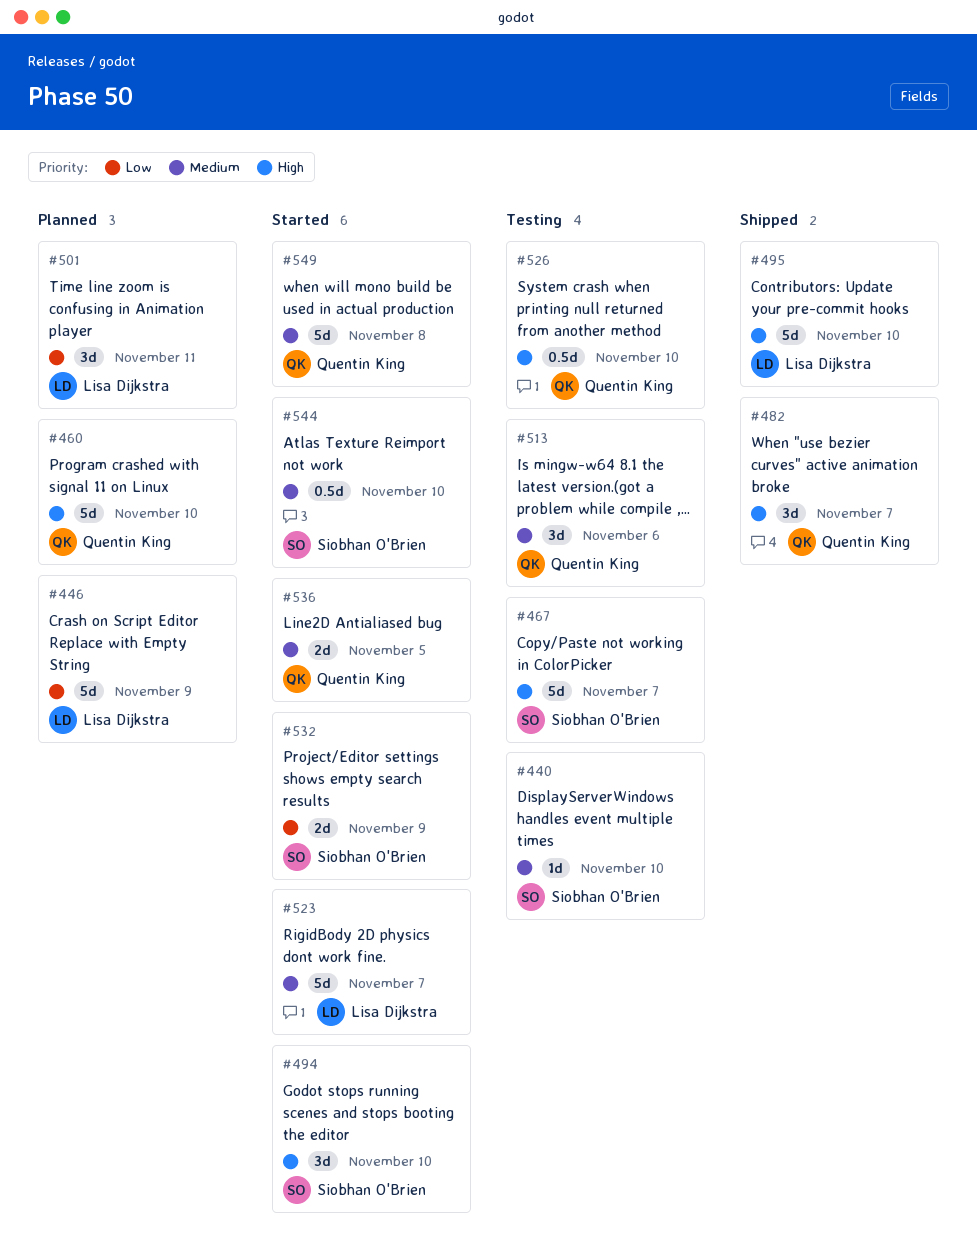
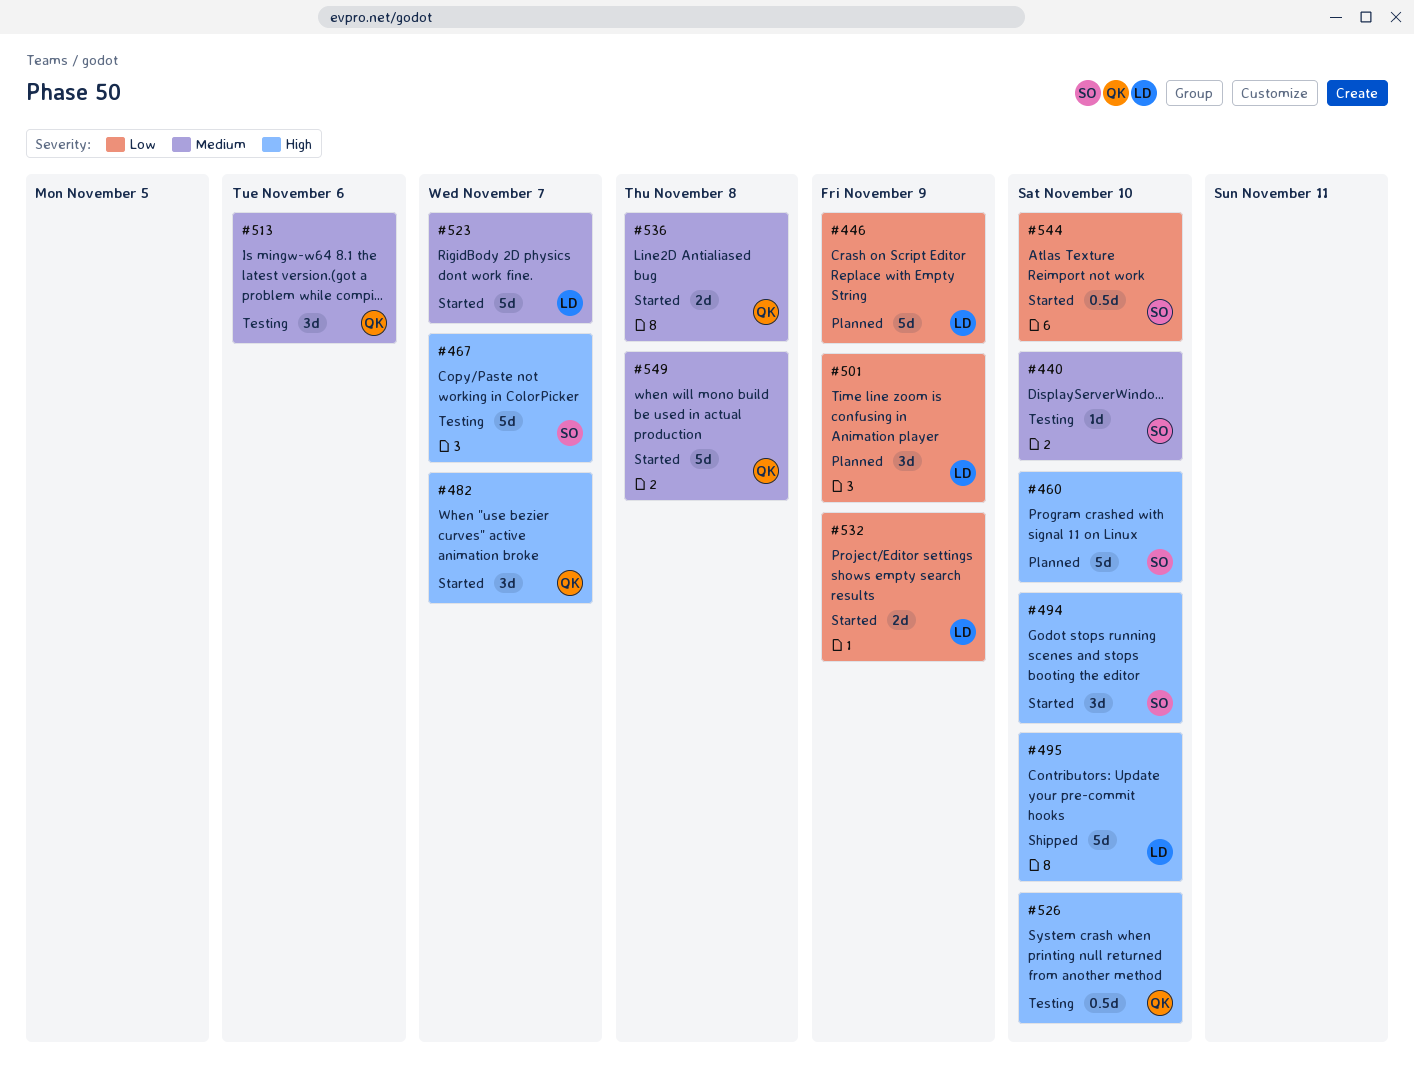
#460, owner: Quentin King -> Siobhan O'Brien
#482, status: Shipped -> Started
#501, due: Nov 11 -> Nov 9
#532, owner: Siobhan O'Brien -> Lisa Dijkstra
#536, due: Nov 5 -> Nov 8
#544, priority: Medium -> Low

